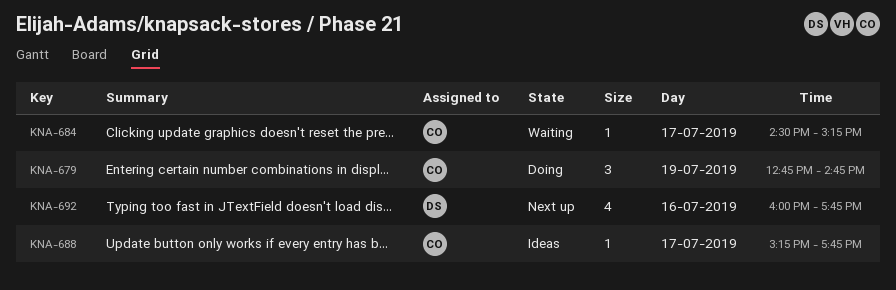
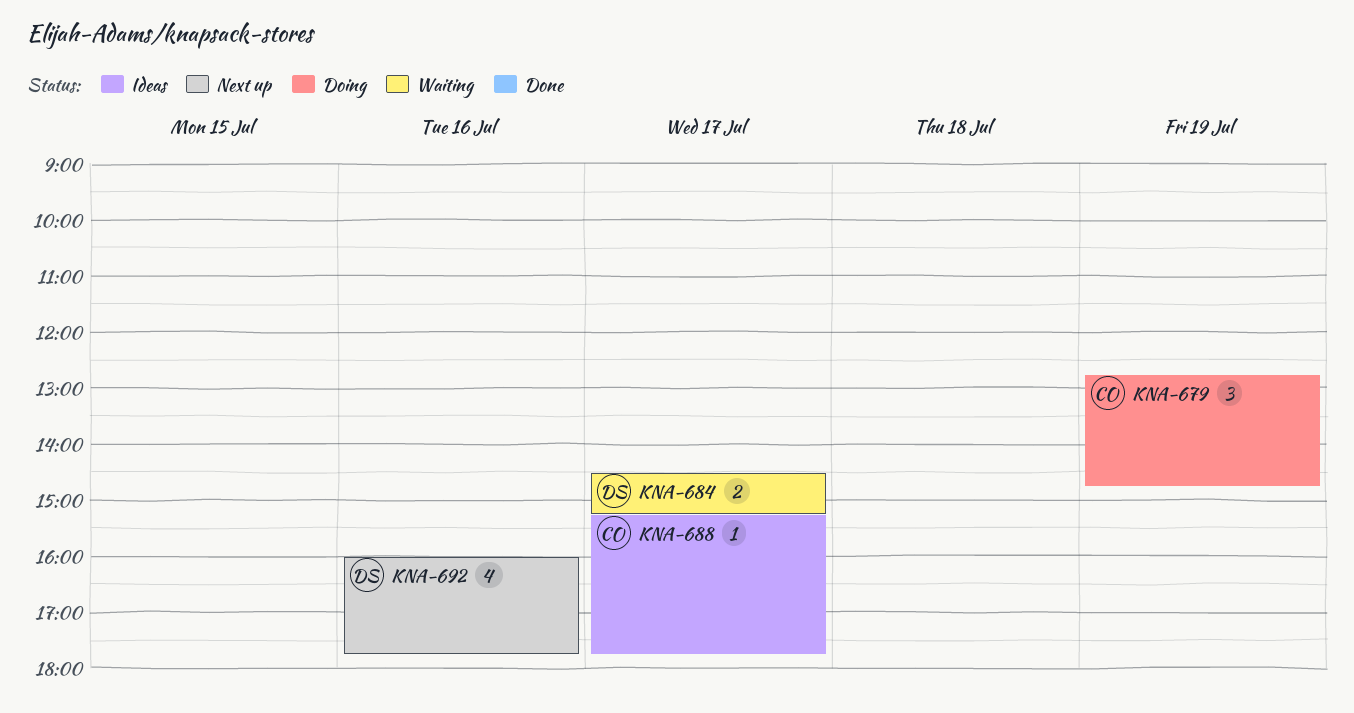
KNA-684, owner: CO -> DS
KNA-684, estimate: 1 -> 2

